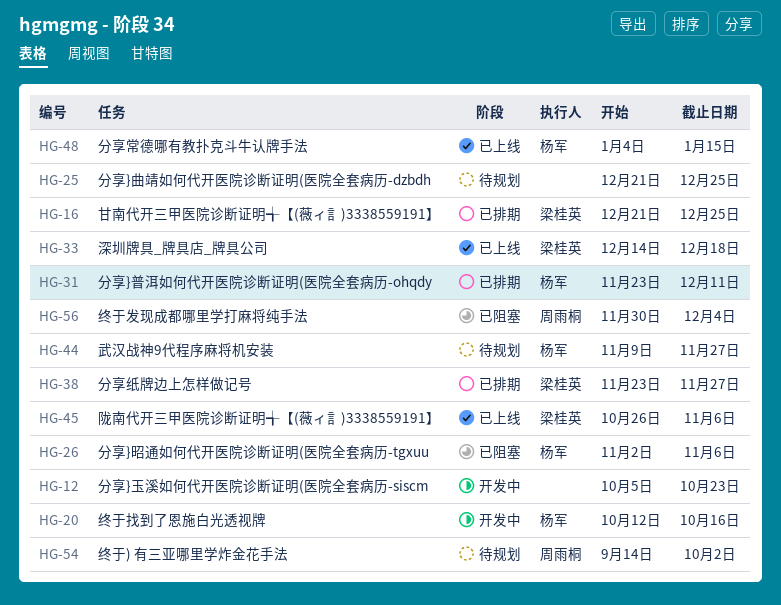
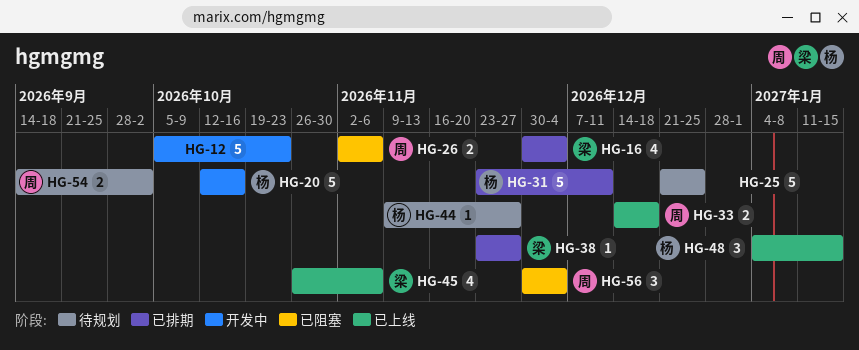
HG-16, start: Dec 21 -> Nov 30
HG-16, due: Dec 25 -> Dec 4
HG-26, owner: 杨军 -> 周雨桐
HG-33, owner: 梁桂英 -> 周雨桐

